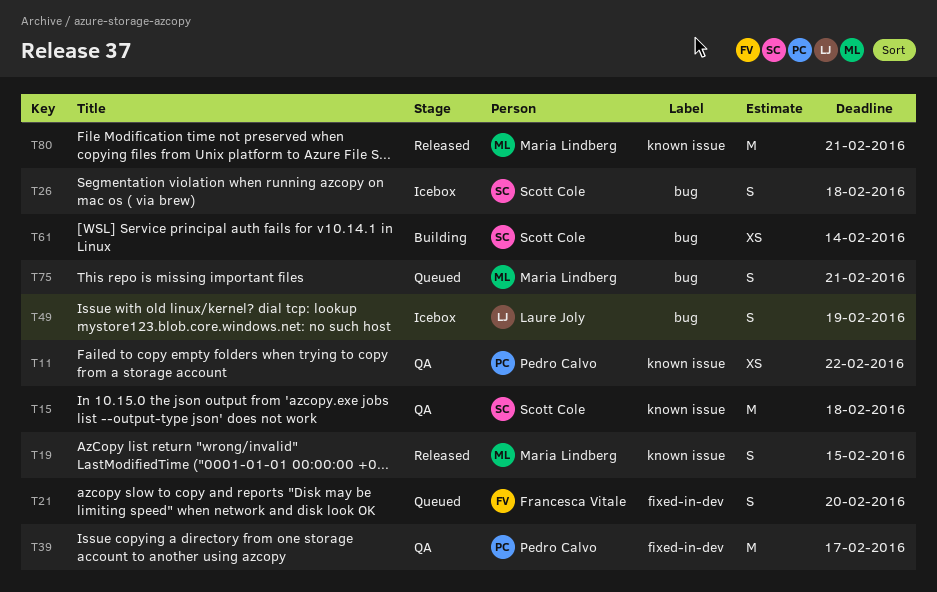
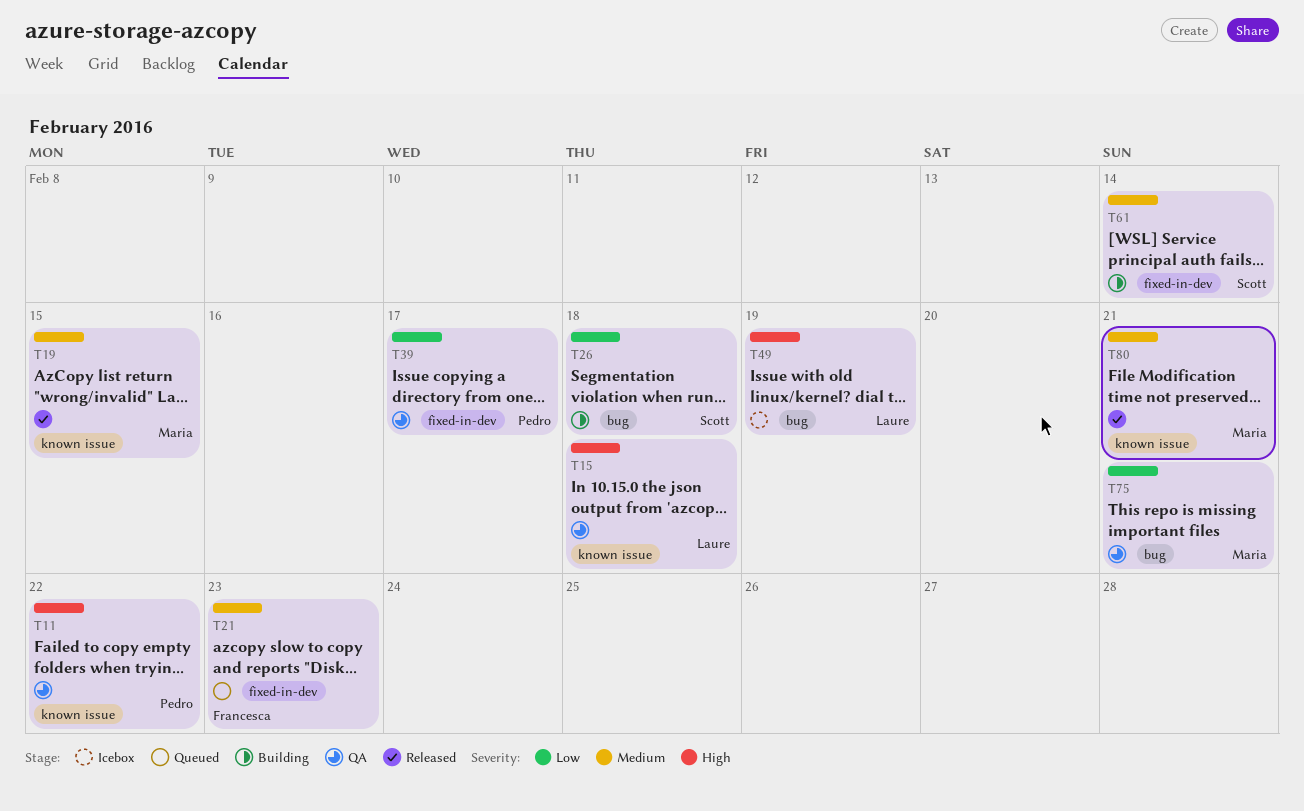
T15, owner: Scott Cole -> Laure Joly
T21, due: Feb 20 -> Feb 23
T26, status: Icebox -> Building
T61, label: bug -> fixed-in-dev
T75, status: Queued -> QA

